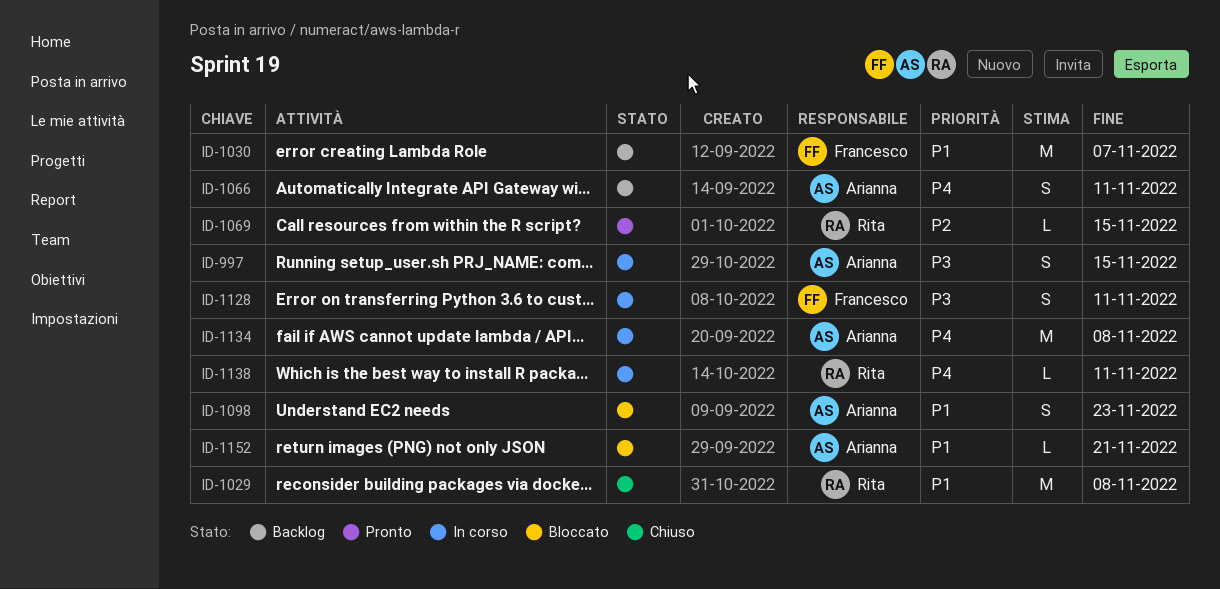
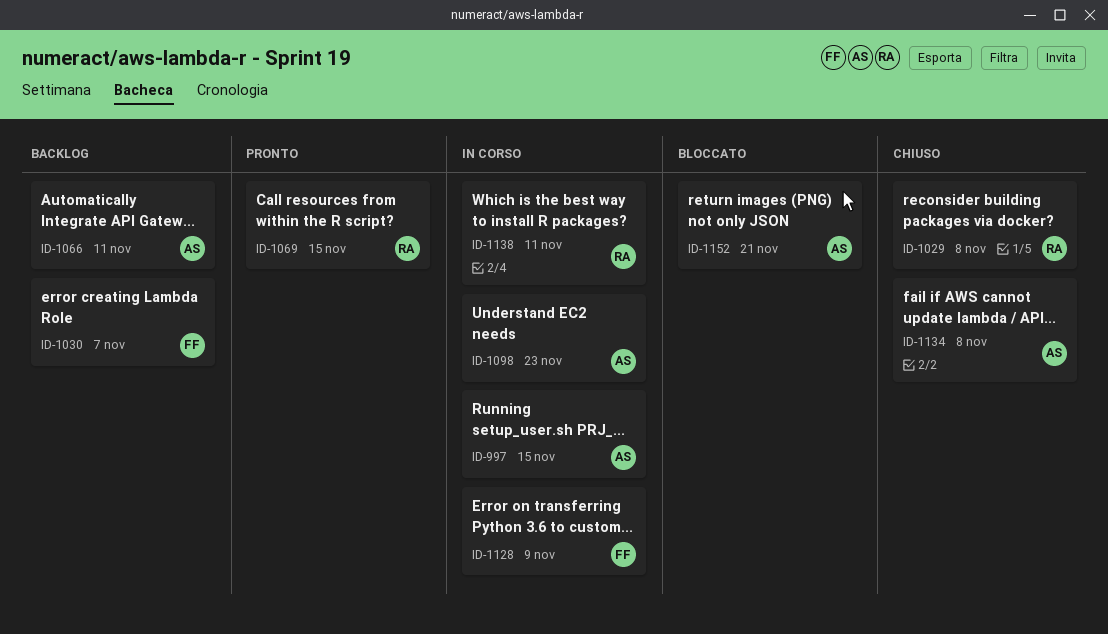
ID-1098, status: Bloccato -> In corso
ID-1128, due: Nov 11 -> Nov 9
ID-1134, status: In corso -> Chiuso

